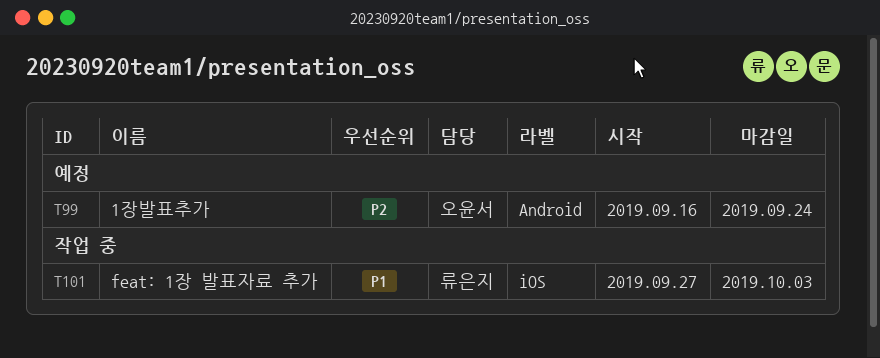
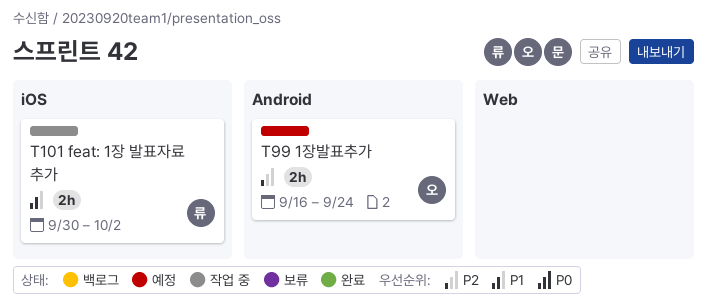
T101, start: Sep 27 -> Sep 30
T101, due: Oct 3 -> Oct 2

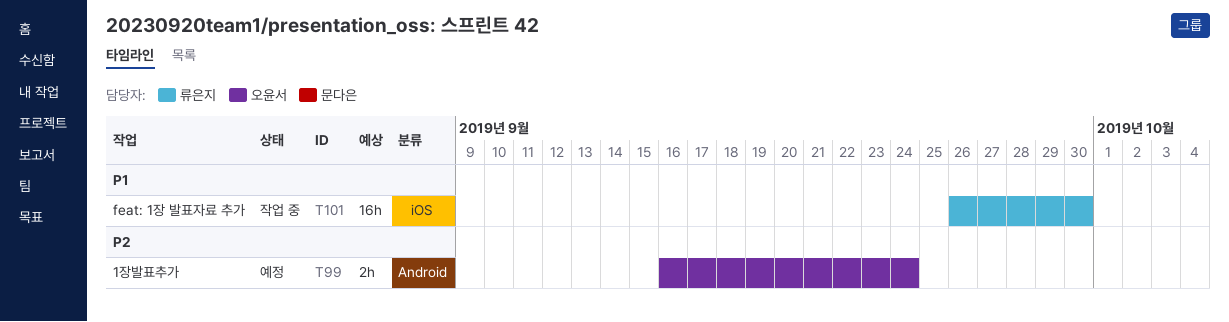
T101, estimate: 2h -> 16h
T101, start: Sep 30 -> Sep 26
T101, due: Oct 2 -> Sep 30

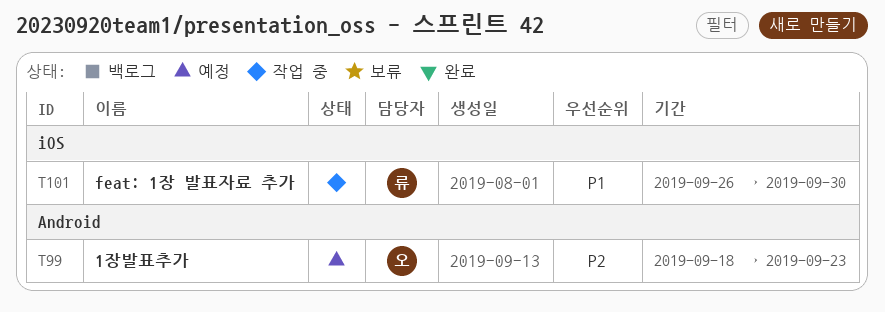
T99, start: Sep 16 -> Sep 18
T99, due: Sep 24 -> Sep 23

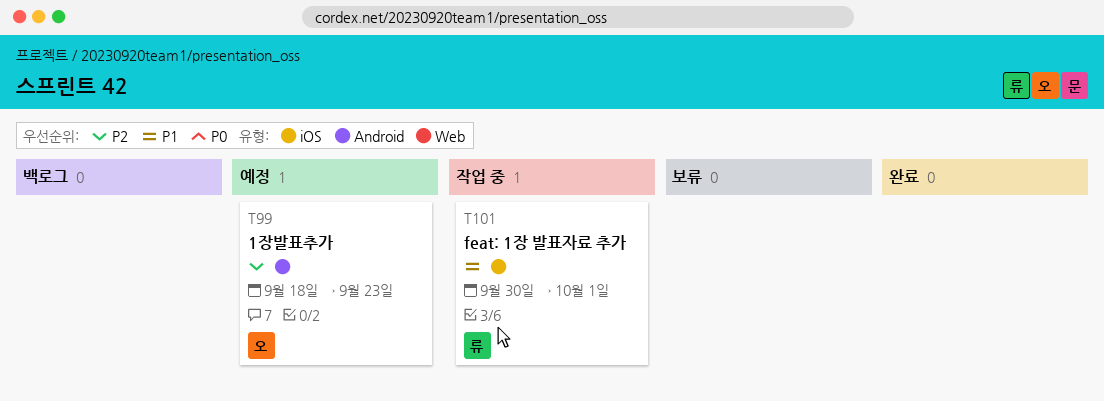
T101, start: Sep 26 -> Sep 30
T101, due: Sep 30 -> Oct 1

